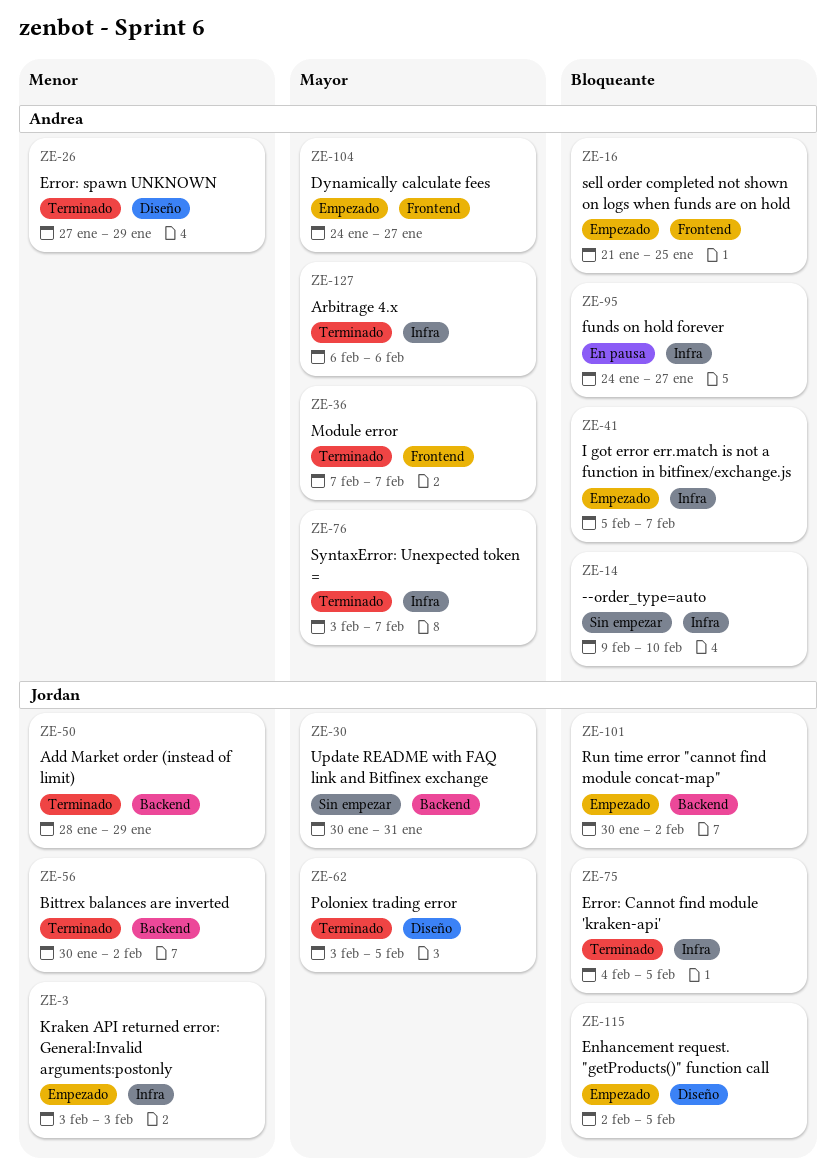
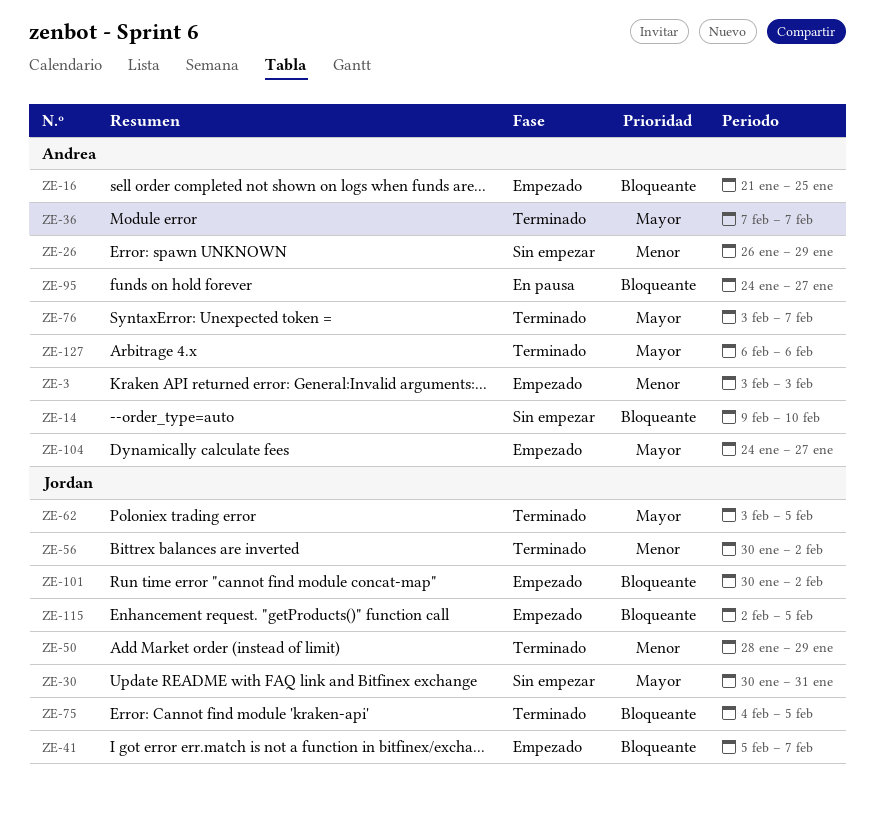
ZE-3, owner: Jordan -> Andrea
ZE-26, status: Terminado -> Sin empezar
ZE-26, start: Jan 27 -> Jan 26
ZE-41, owner: Andrea -> Jordan

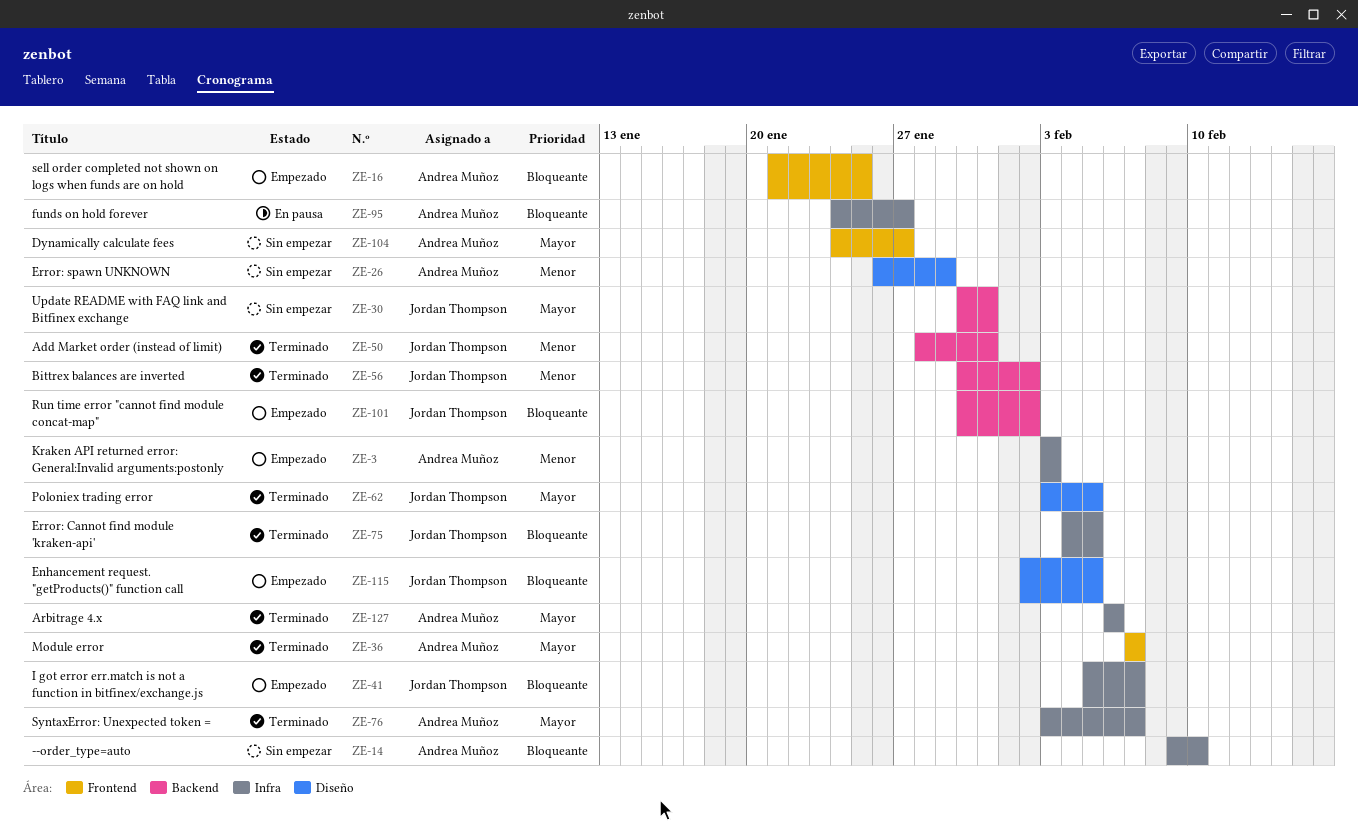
ZE-50, due: Jan 29 -> Jan 31
ZE-104, status: Empezado -> Sin empezar

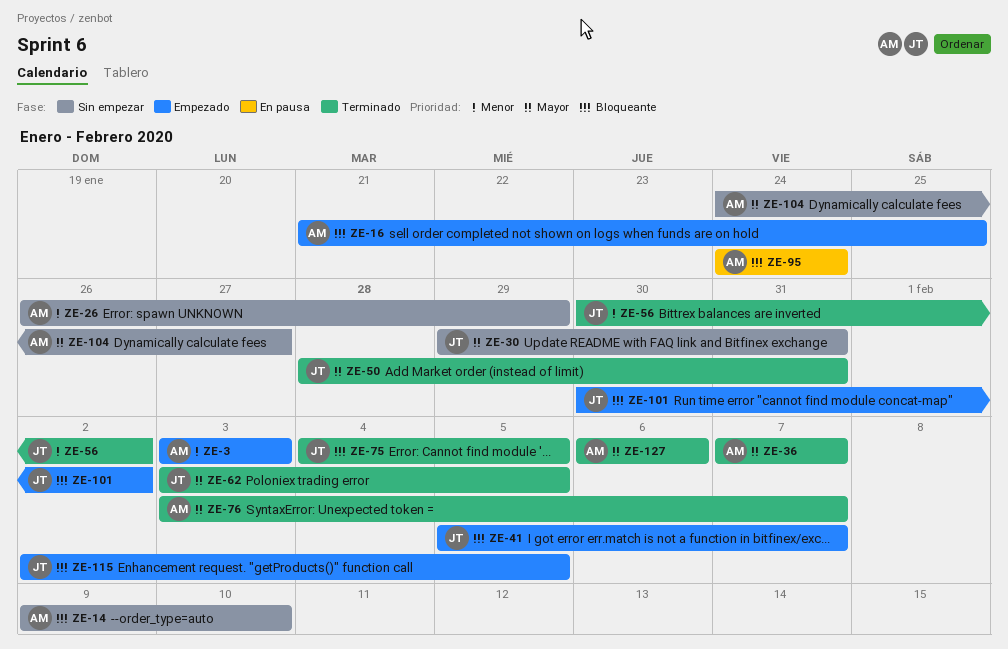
ZE-30, start: Jan 30 -> Jan 29
ZE-50, priority: Menor -> Mayor
ZE-95, due: Jan 27 -> Jan 24

